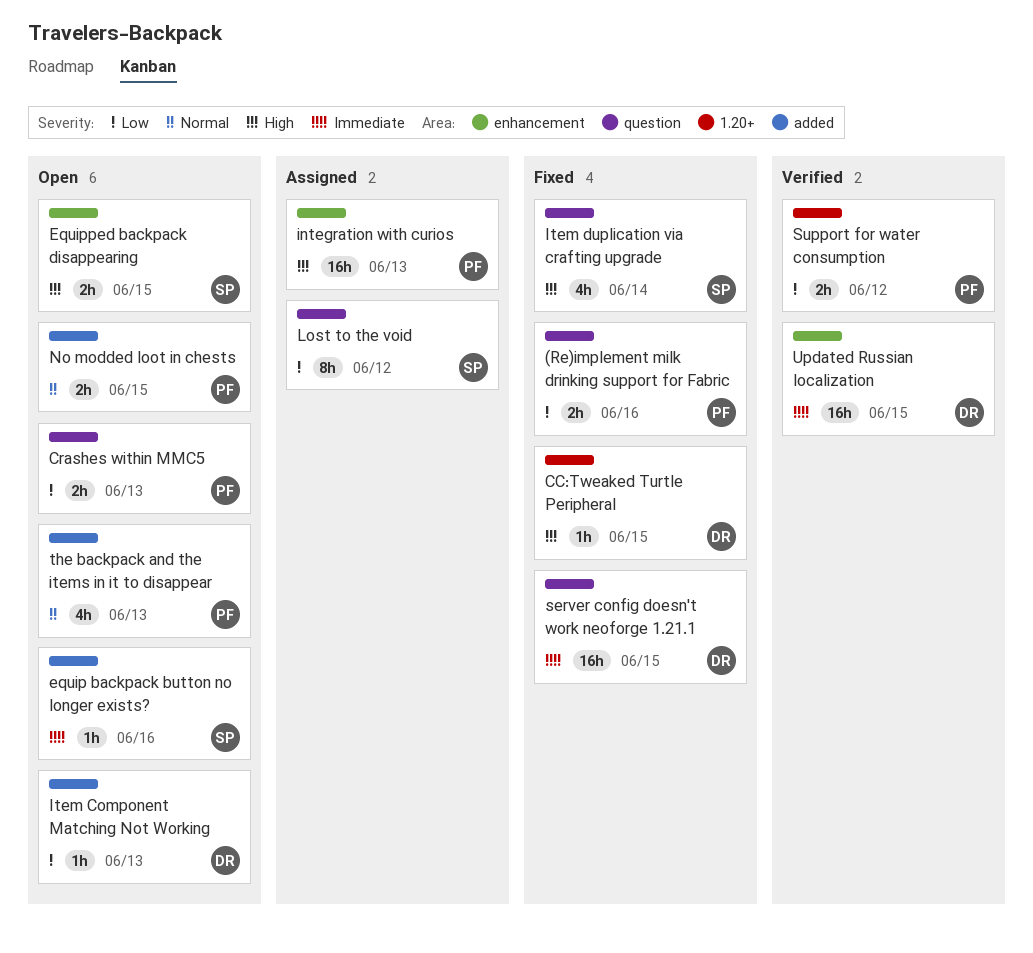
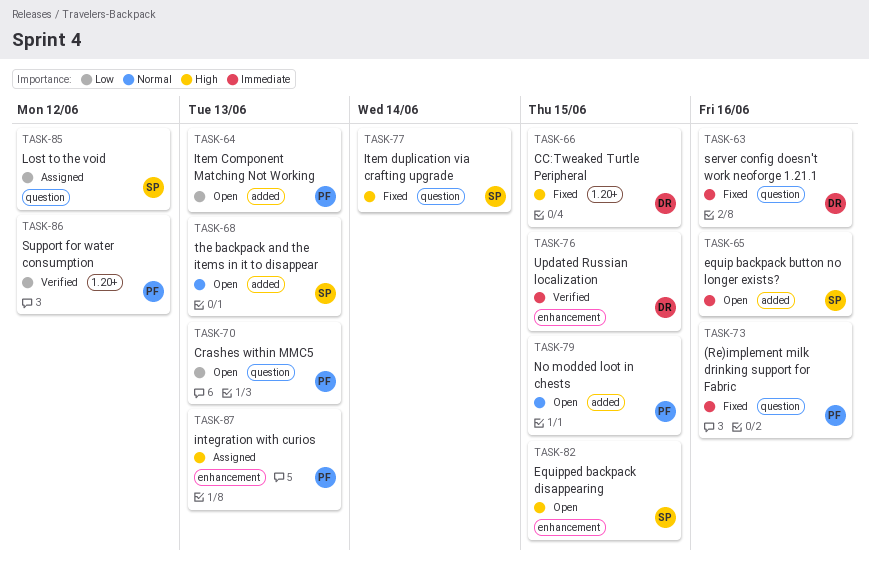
(Re)implement milk drinking support for Fabric, priority: Low -> Immediate
Item Component Matching Not Working, owner: DR -> PF
server config doesn't work neoforge 1.21.1, due: Jun 15 -> Jun 16
the backpack and the items in it to disappear, owner: PF -> SP

